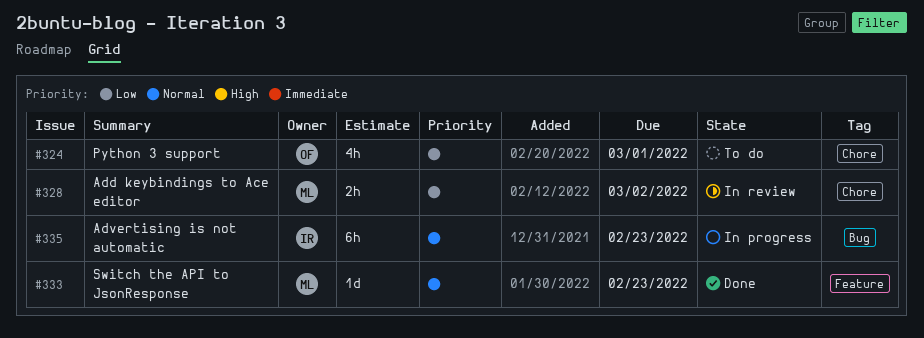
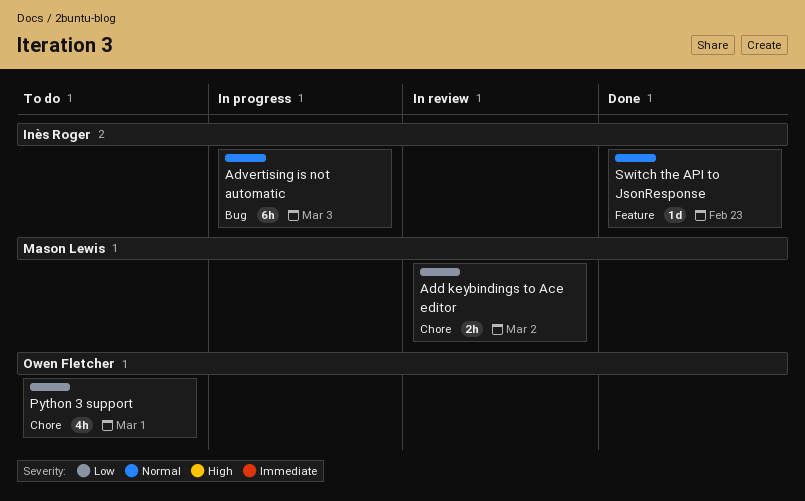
Advertising is not automatic, due: Feb 23 -> Mar 3
Switch the API to JsonResponse, owner: Mason Lewis -> Inès Roger

